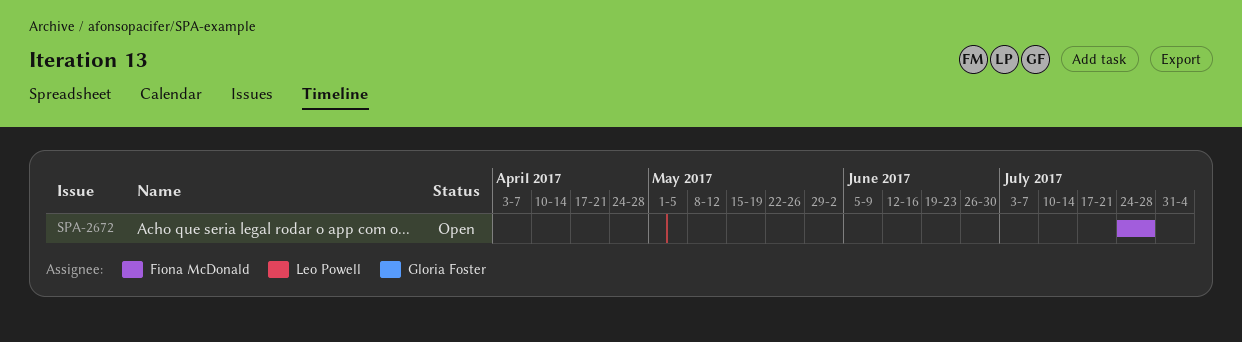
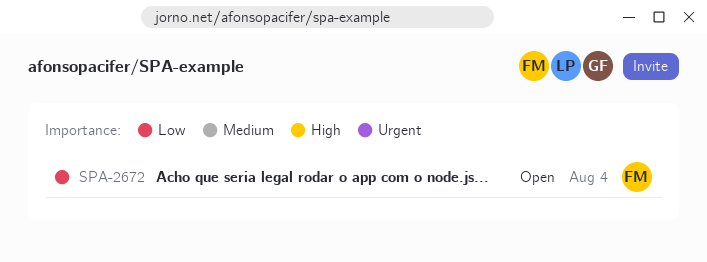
SPA-2672, due: Jul 28 -> Aug 4

